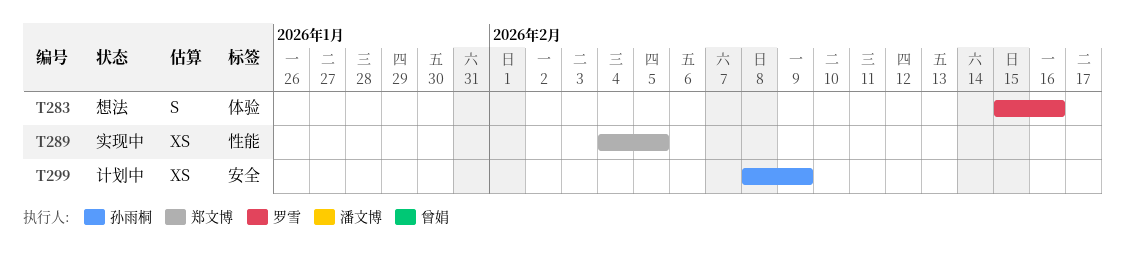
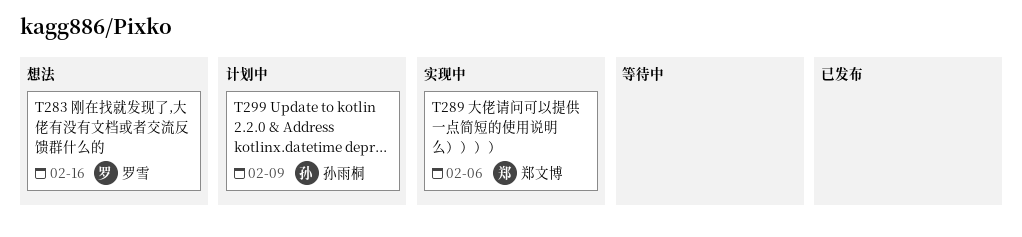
T289, due: Feb 5 -> Feb 6

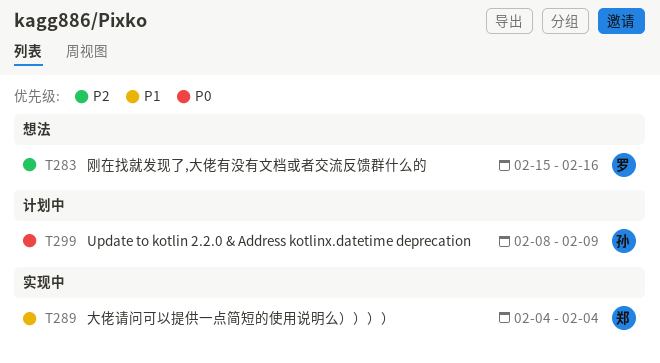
T289, due: Feb 6 -> Feb 4

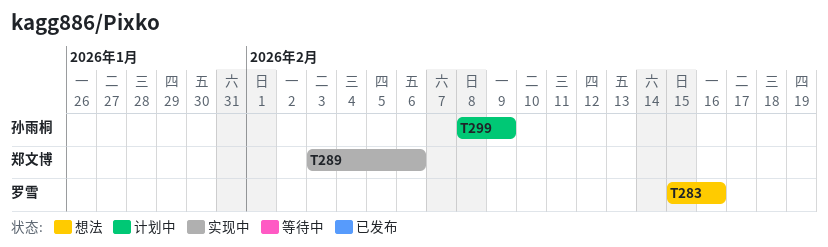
T289, start: Feb 4 -> Feb 3
T289, due: Feb 4 -> Feb 6

